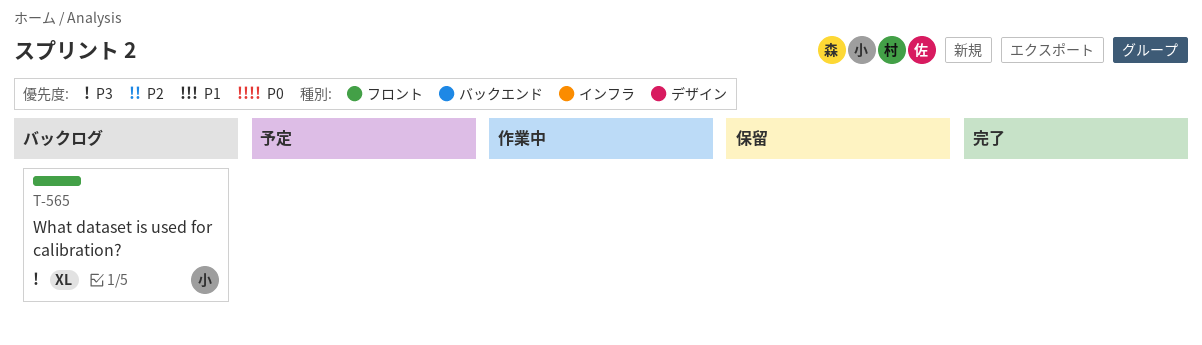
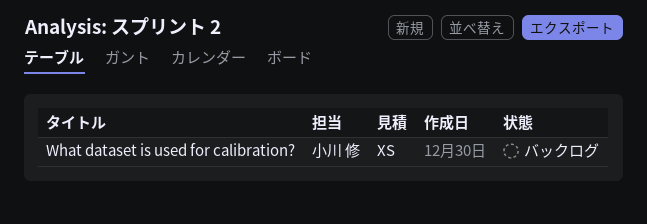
What dataset is used for calibration?, estimate: XL -> XS

